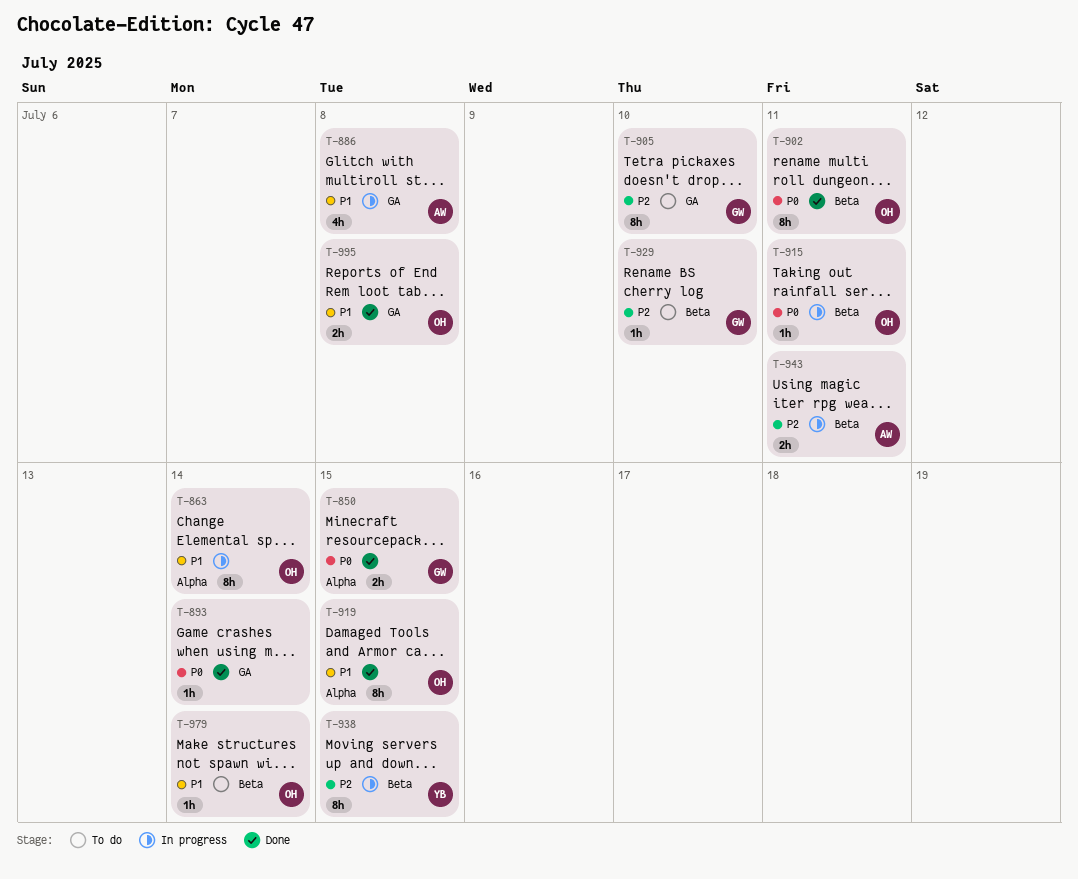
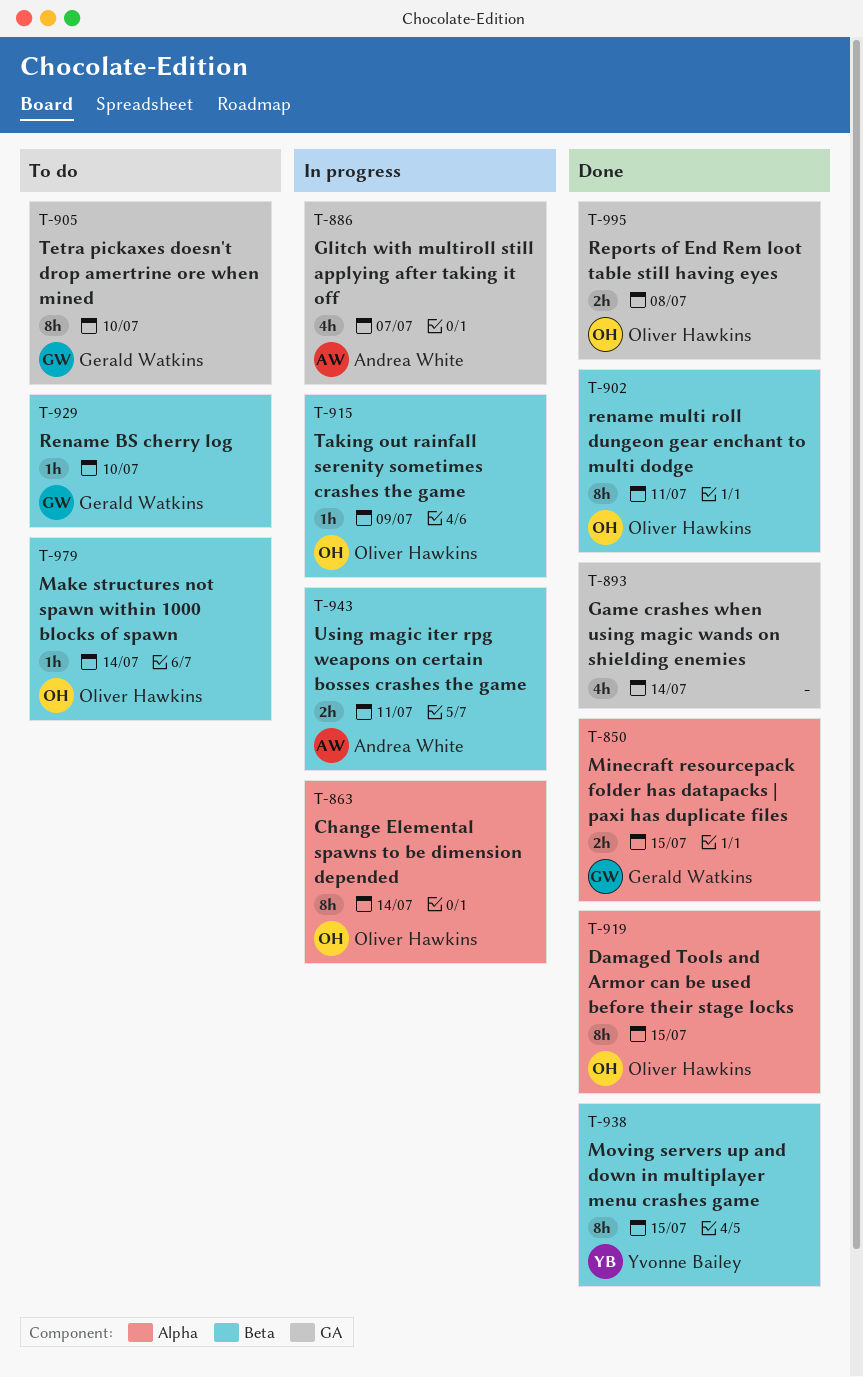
T-886, due: Jul 8 -> Jul 7
T-893, estimate: 1h -> 4h
T-915, due: Jul 11 -> Jul 9
T-938, status: In progress -> Done

